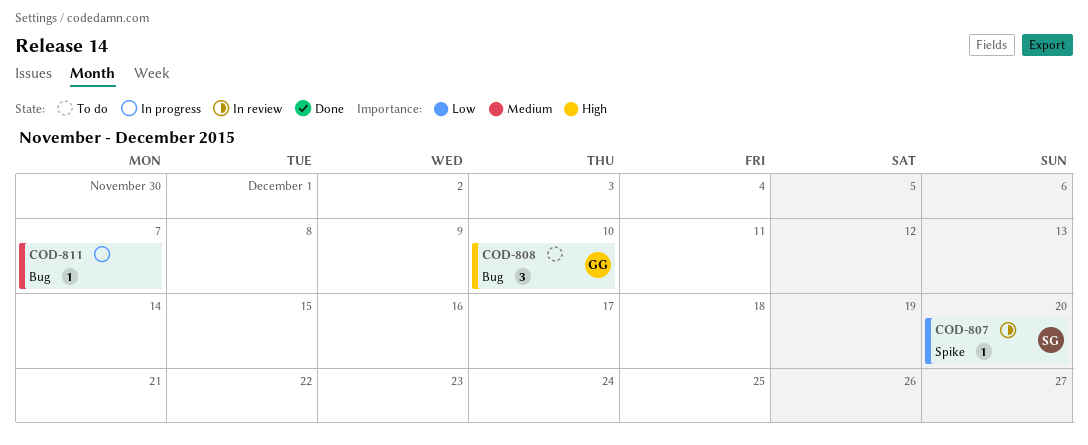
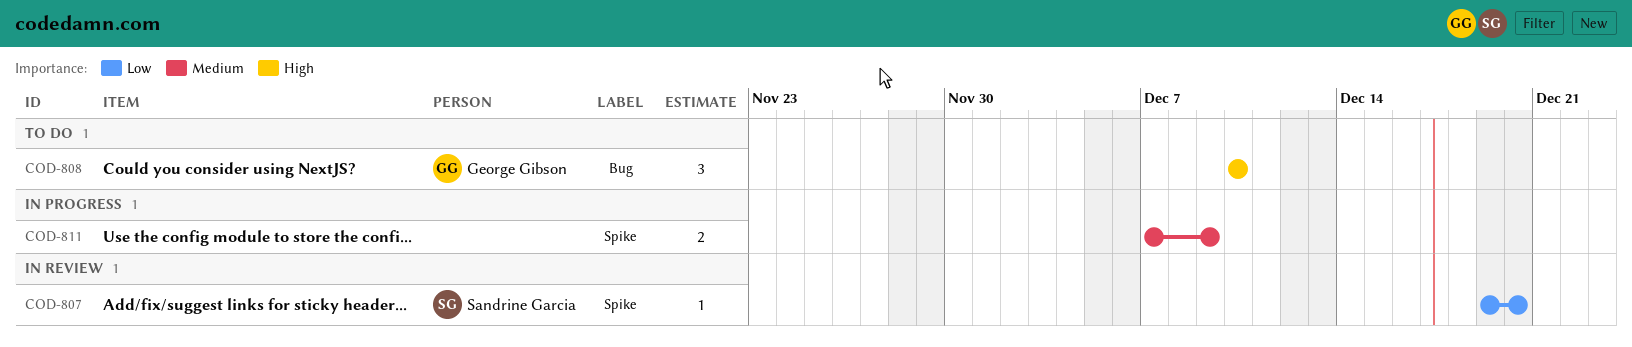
COD-811, label: Bug -> Spike
COD-811, estimate: 1 -> 2
COD-811, due: Dec 7 -> Dec 9

